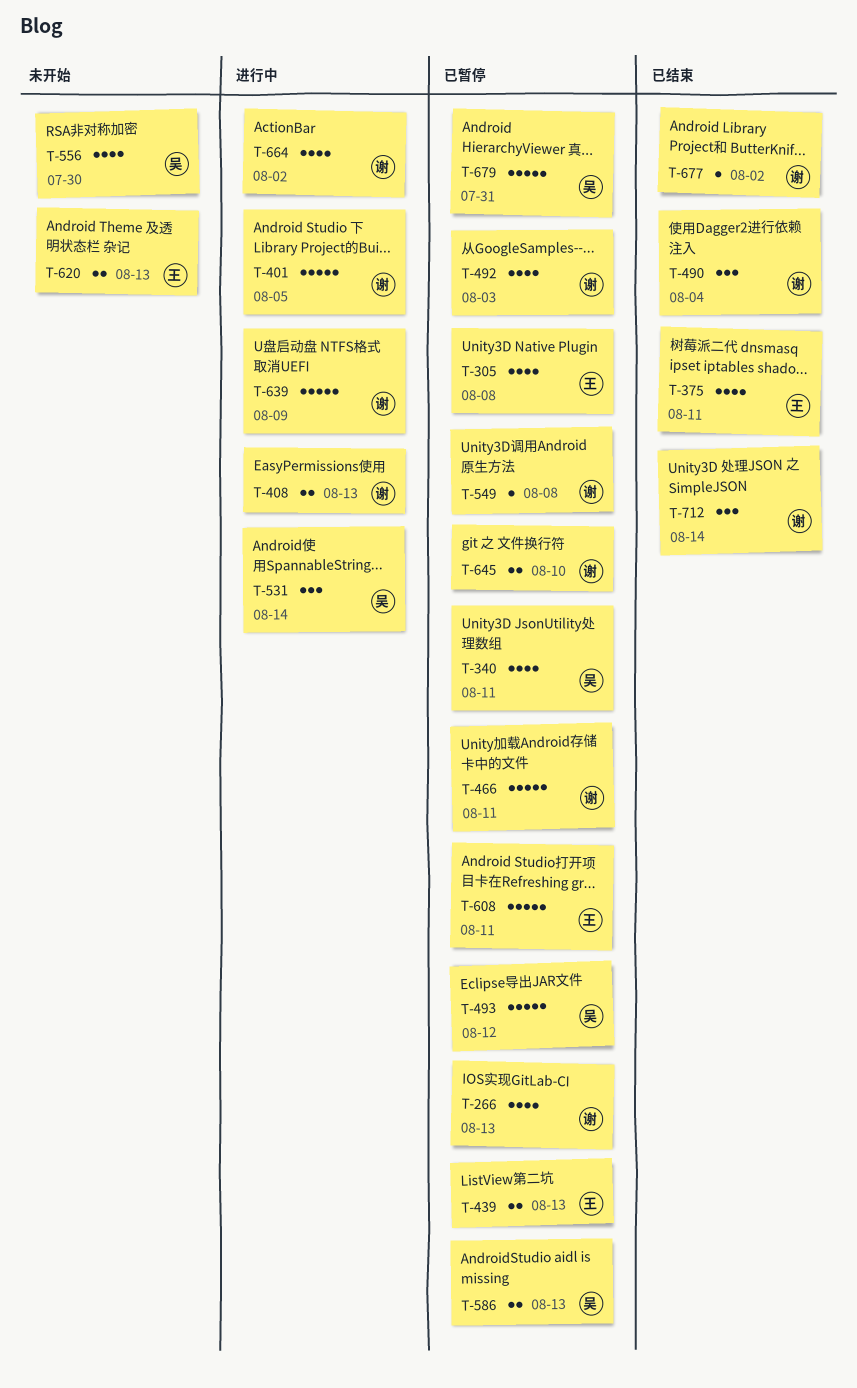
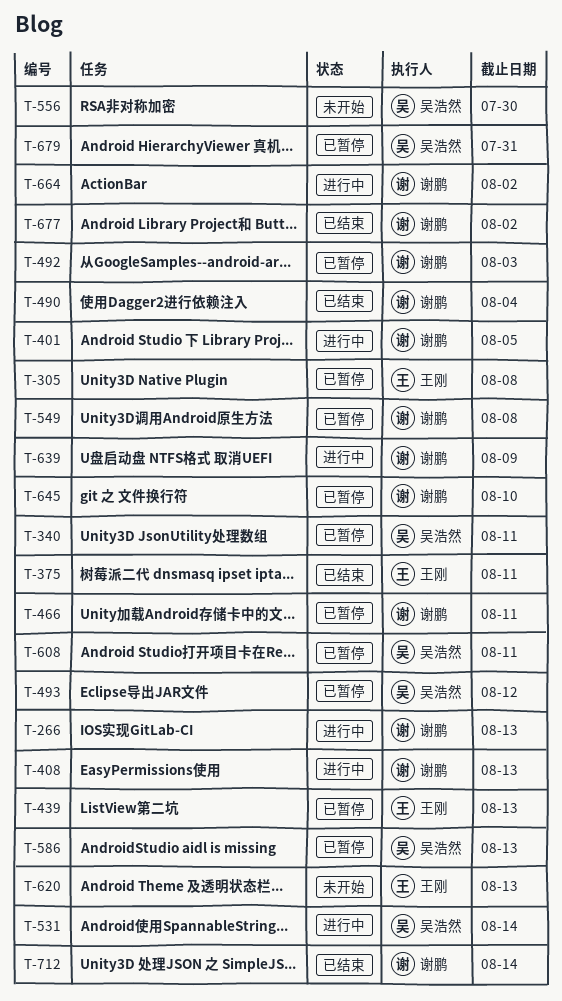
T-266, status: 已暂停 -> 进行中
T-608, owner: 王刚 -> 吴浩然

